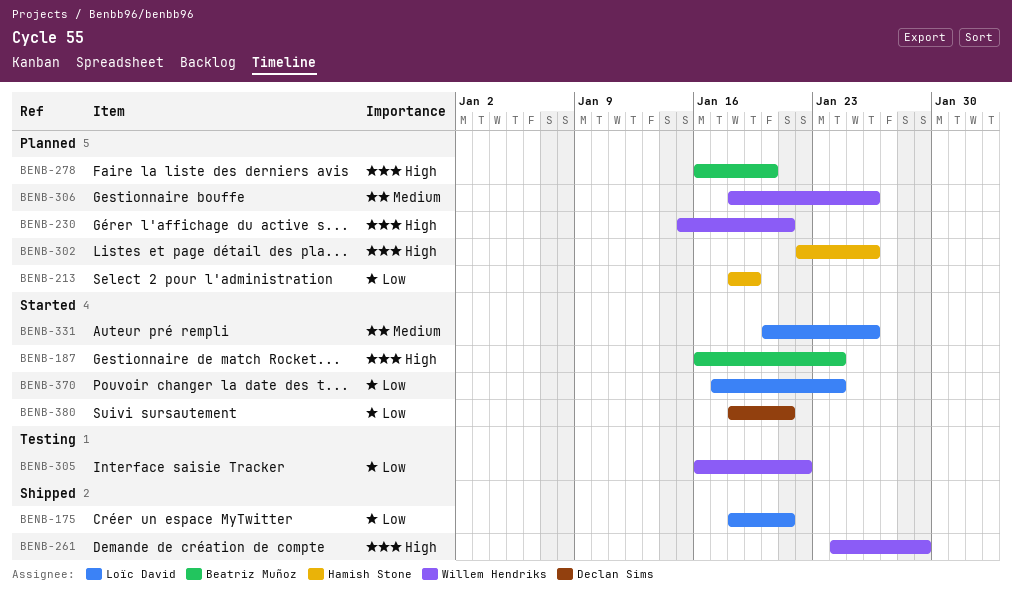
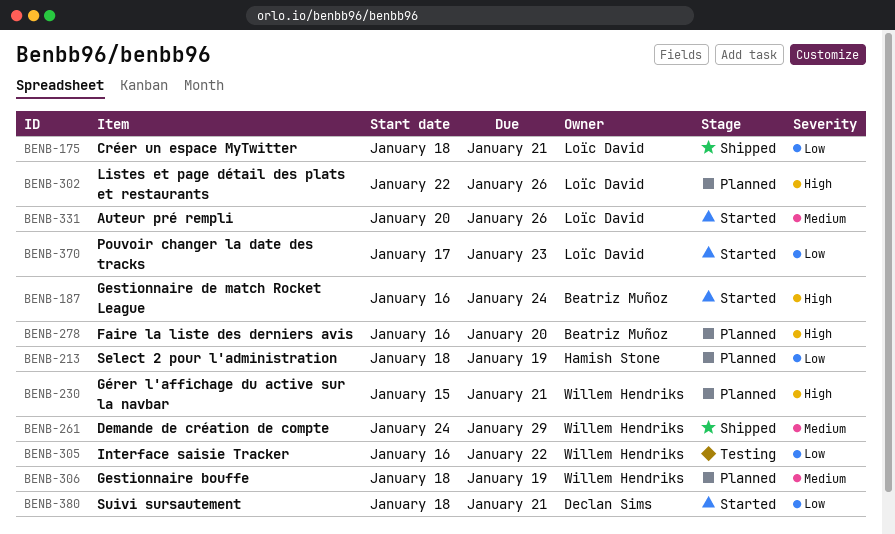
BENB-261, priority: High -> Medium
BENB-302, owner: Hamish Stone -> Loïc David
BENB-306, due: Jan 26 -> Jan 19
BENB-370, due: Jan 24 -> Jan 23

